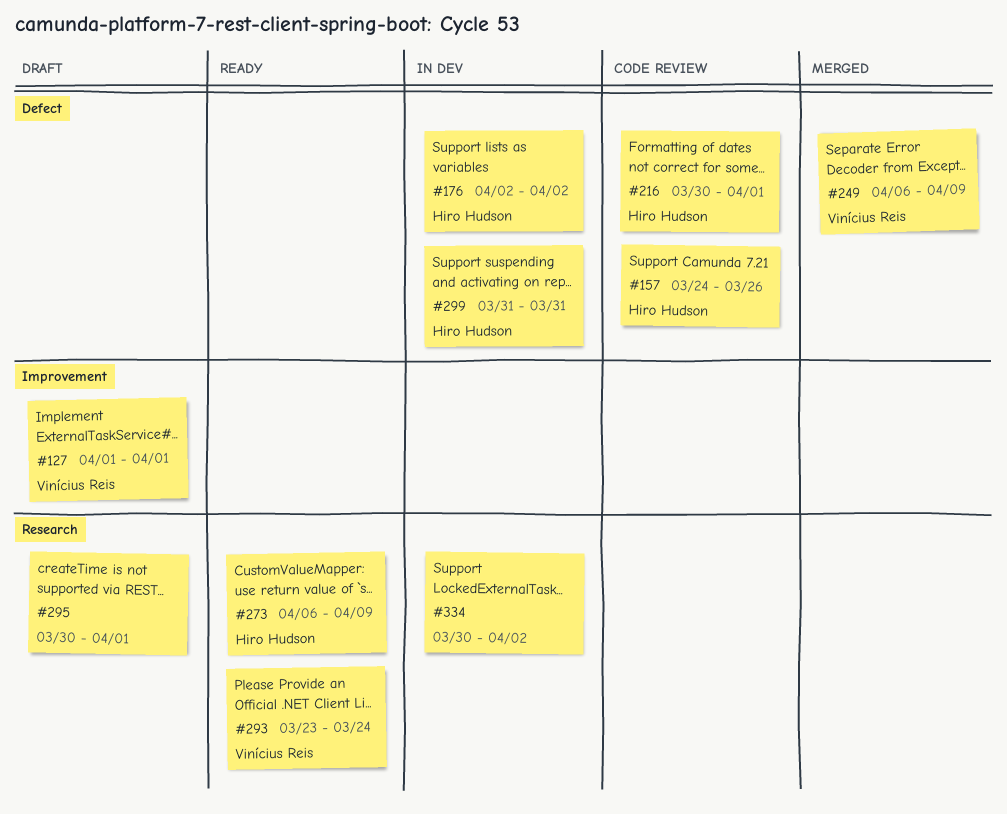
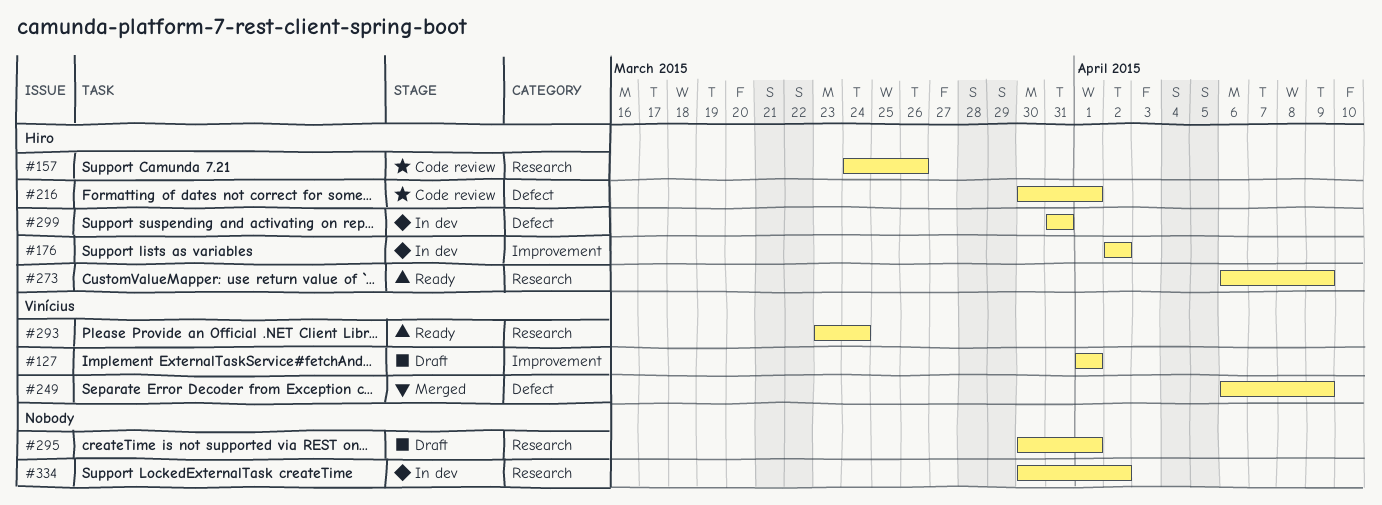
#157, label: Defect -> Research
#176, label: Defect -> Improvement

